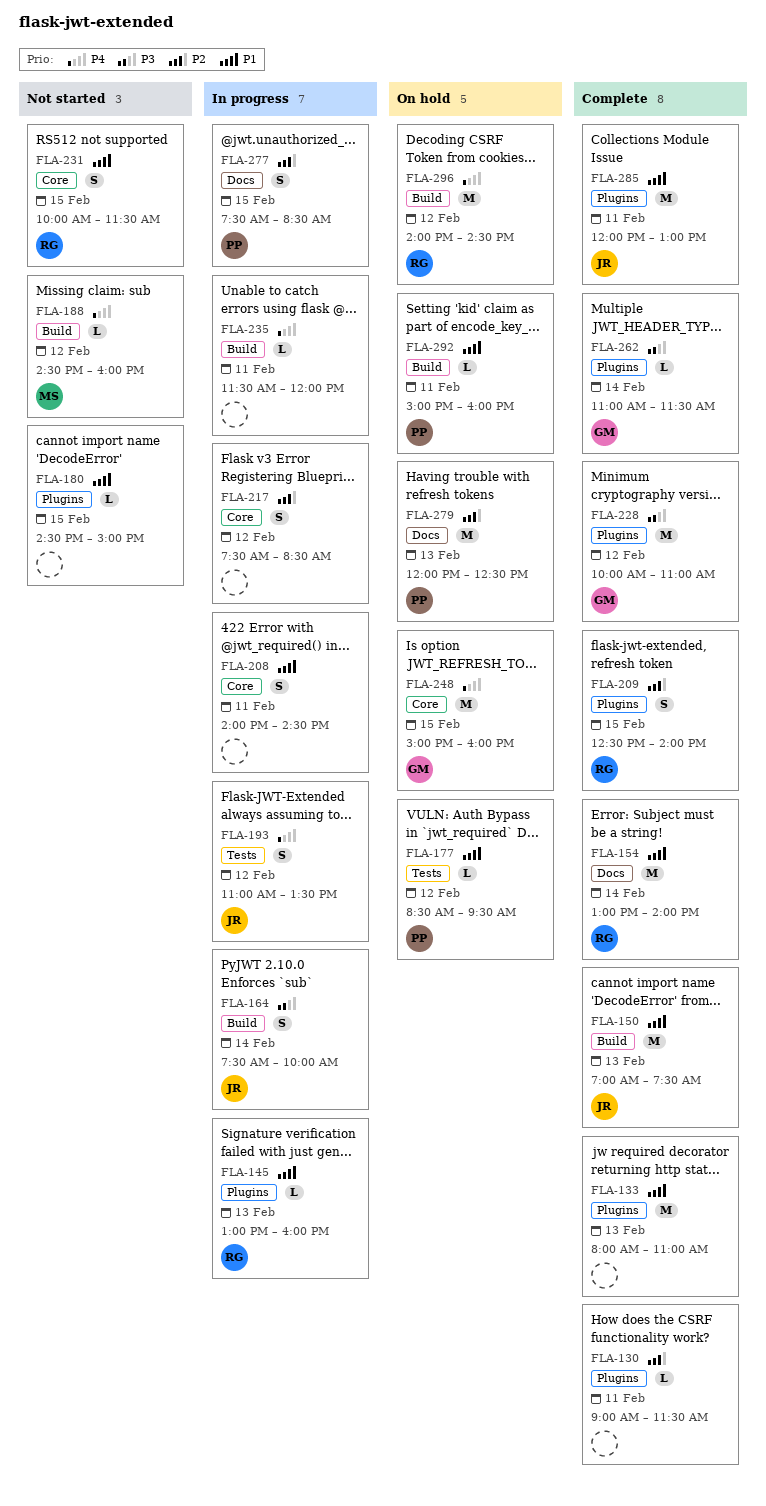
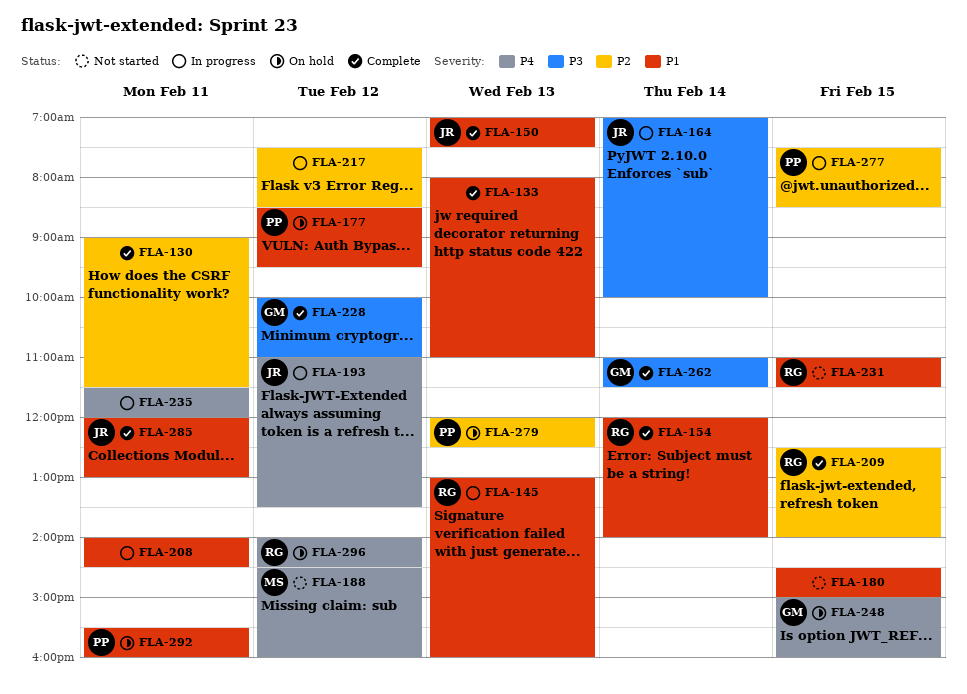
FLA-154, begins: 13:00 -> 12:00
FLA-164, begins: 07:30 -> 07:00
FLA-231, begins: 10:00 -> 11:00
FLA-292, begins: 15:00 -> 15:30

